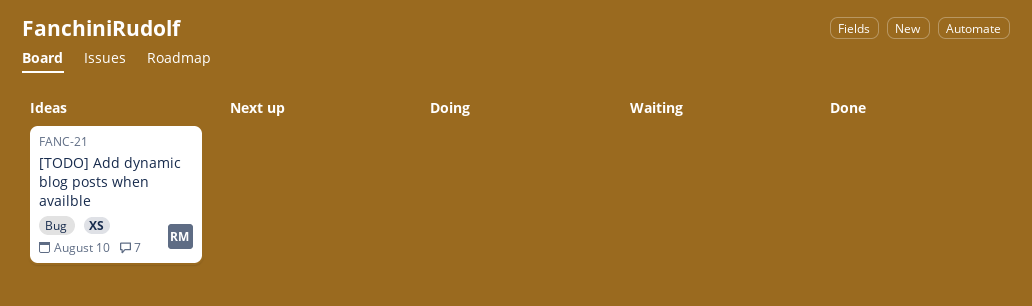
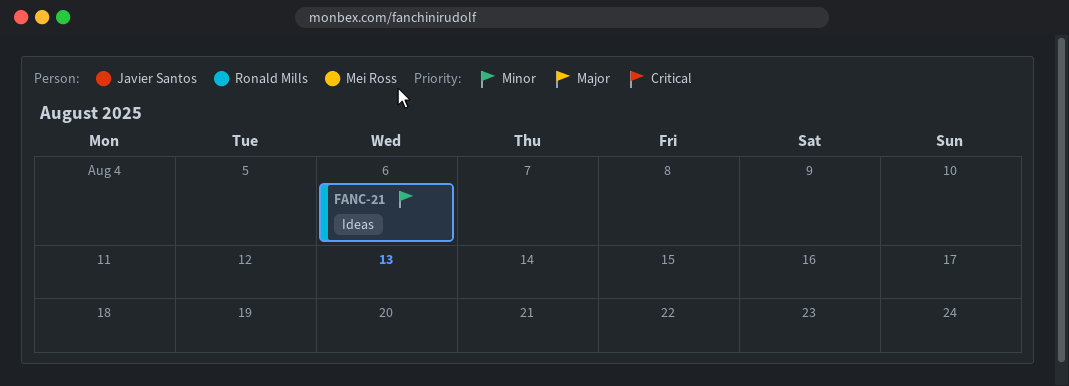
FANC-21, due: Aug 10 -> Aug 6

